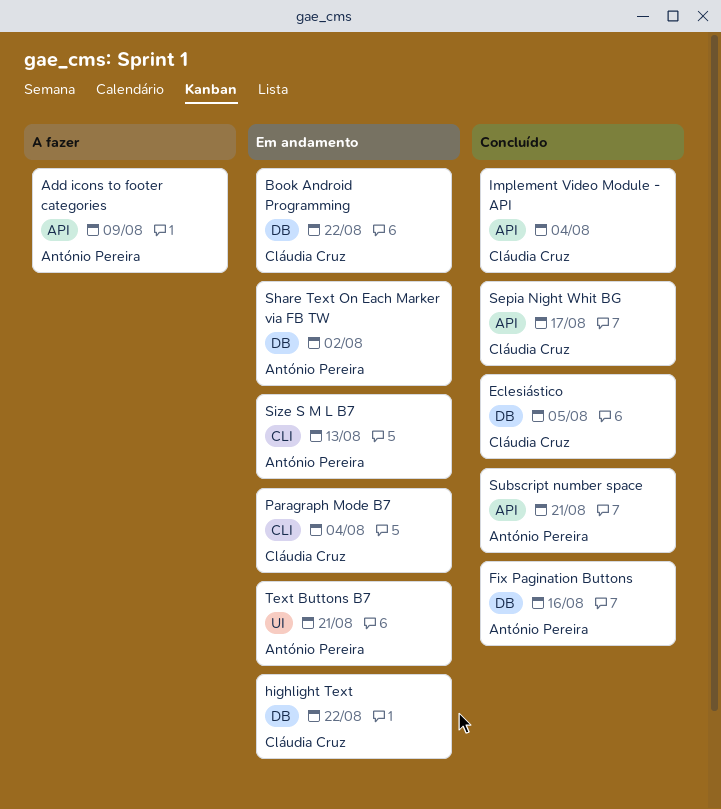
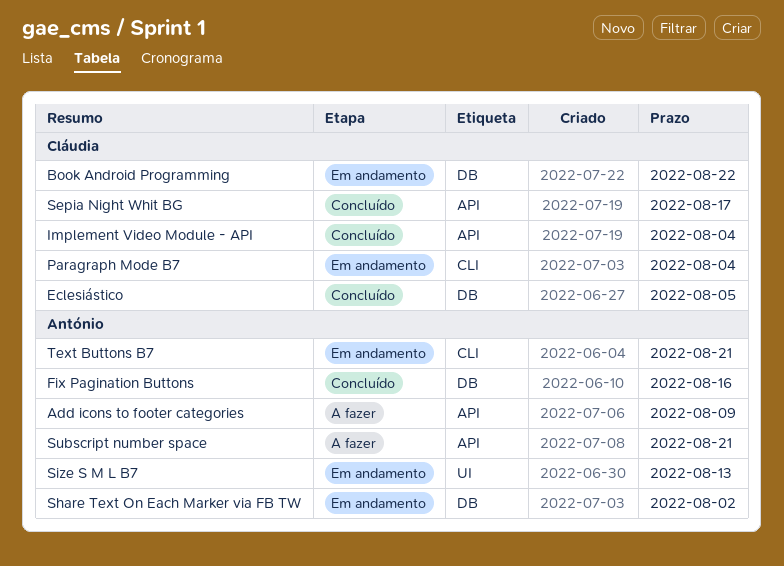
highlight Text: present -> none
Size S M L B7, label: CLI -> UI
Subscript number space, status: Concluído -> A fazer
Text Buttons B7, label: UI -> CLI

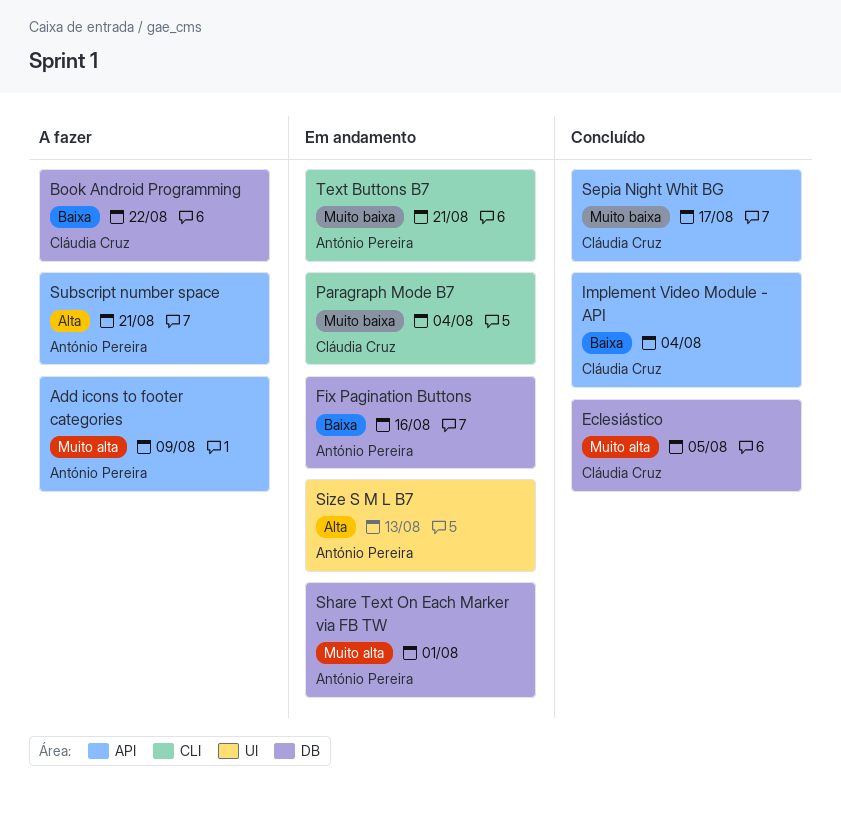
Book Android Programming, status: Em andamento -> A fazer
Fix Pagination Buttons, status: Concluído -> Em andamento
Share Text On Each Marker via FB TW, due: Aug 2 -> Aug 1

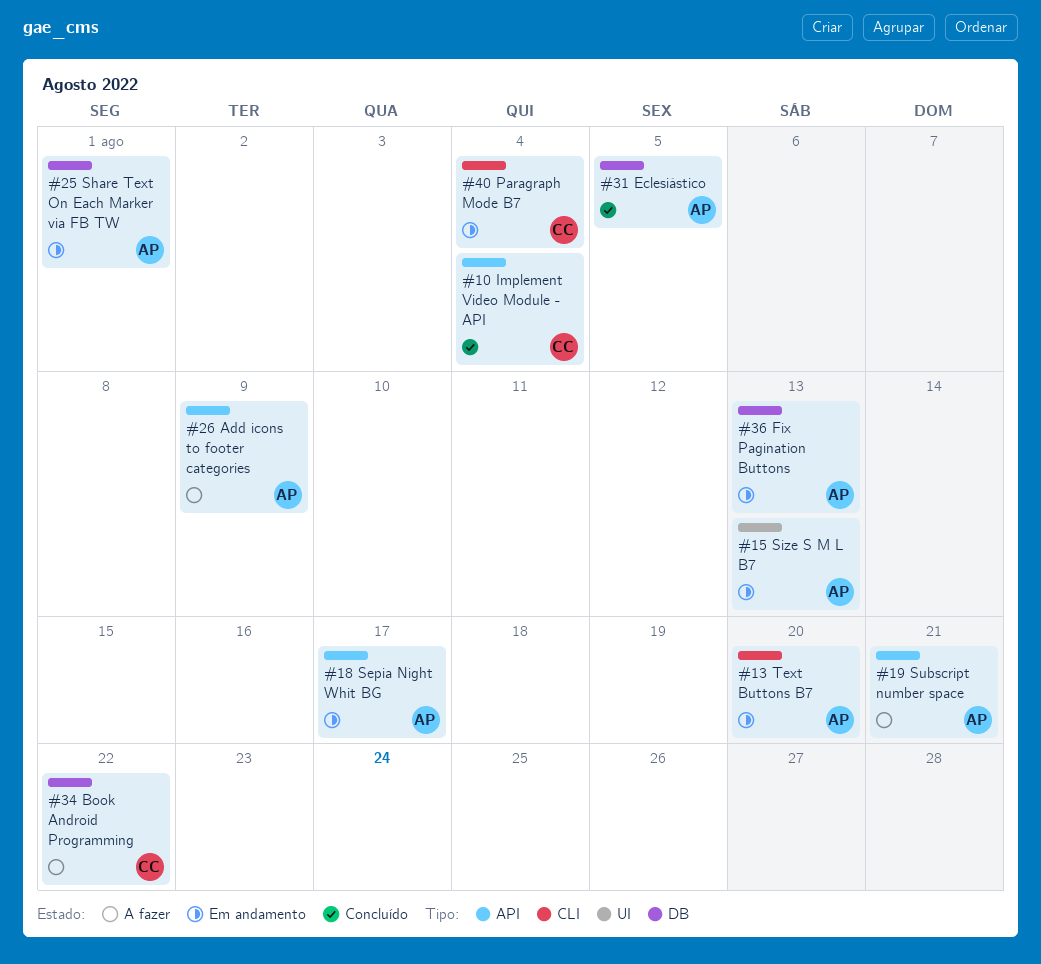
Eclesiástico, owner: Cláudia Cruz -> António Pereira
Fix Pagination Buttons, due: Aug 16 -> Aug 13
Sepia Night Whit BG, status: Concluído -> Em andamento
Sepia Night Whit BG, owner: Cláudia Cruz -> António Pereira
Text Buttons B7, due: Aug 21 -> Aug 20

